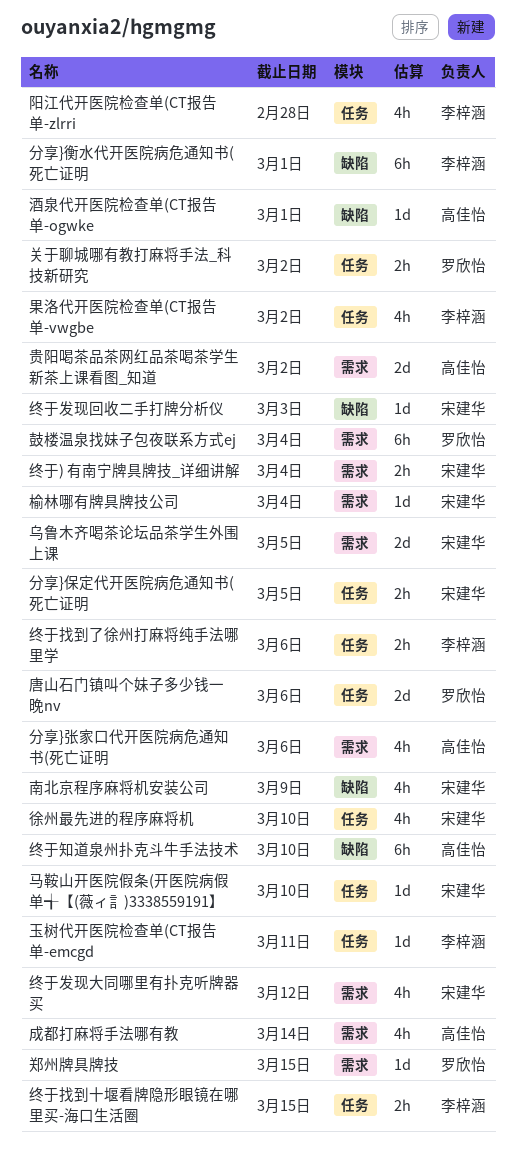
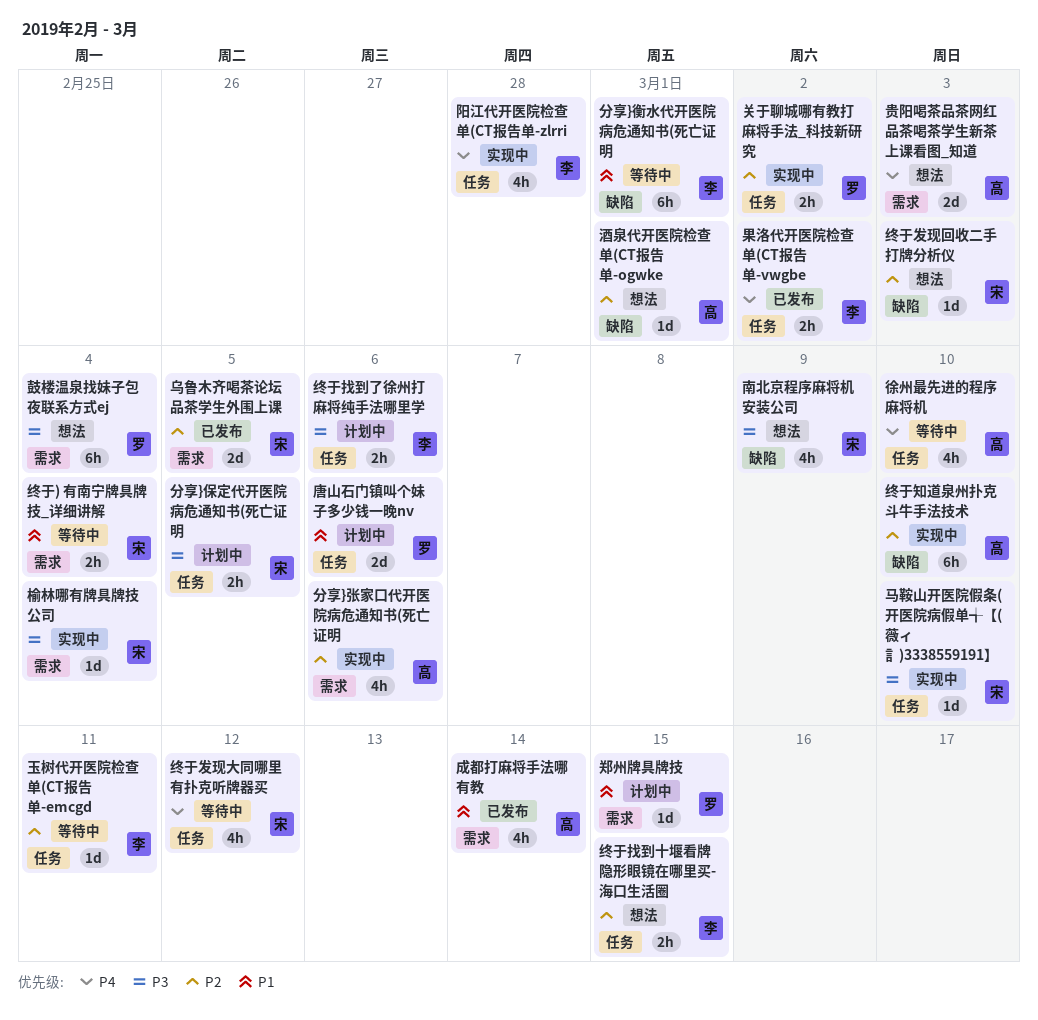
徐州最先进的程序麻将机, owner: 宋建华 -> 高佳怡
果洛代开医院检查单(CT报告单-vwgbe, estimate: 4h -> 2h
终于发现大同哪里有扑克听牌器买, label: 需求 -> 任务
贵阳喝茶品茶网红品茶喝茶学生新茶上课看图_知道, due: Mar 2 -> Mar 3

